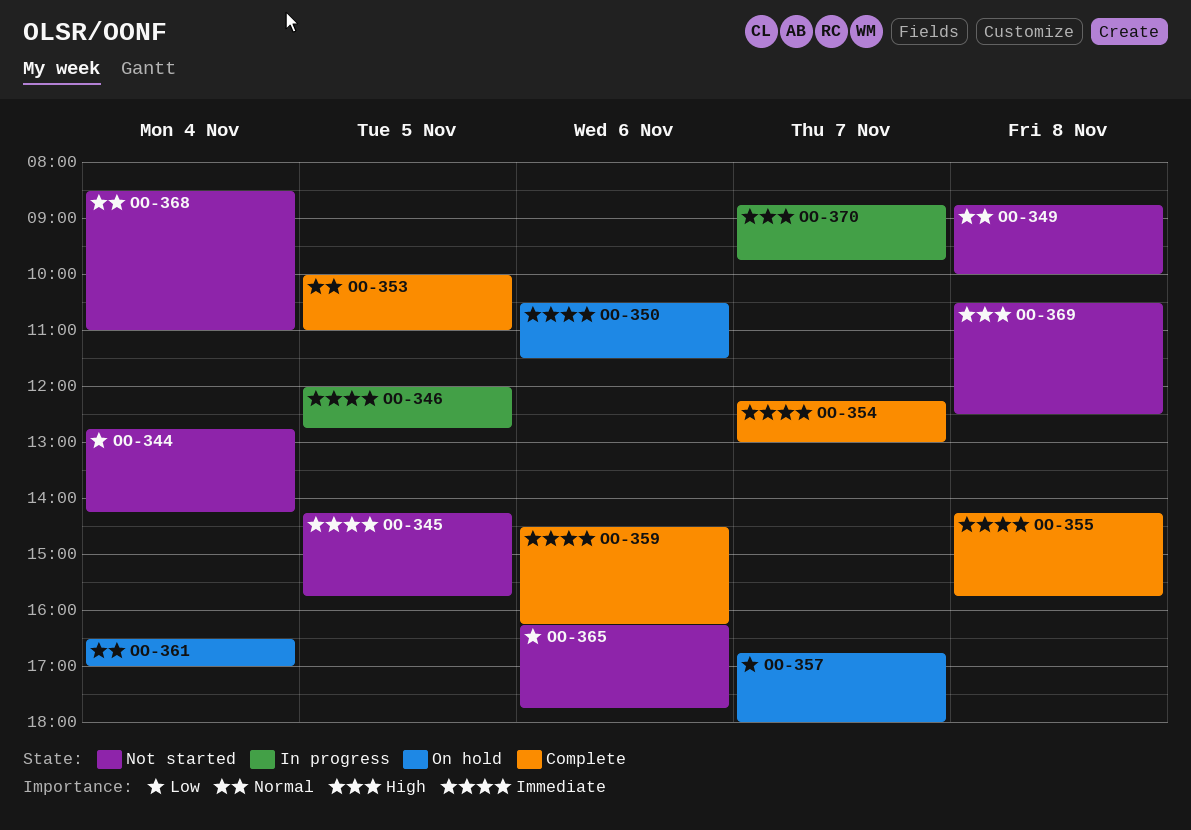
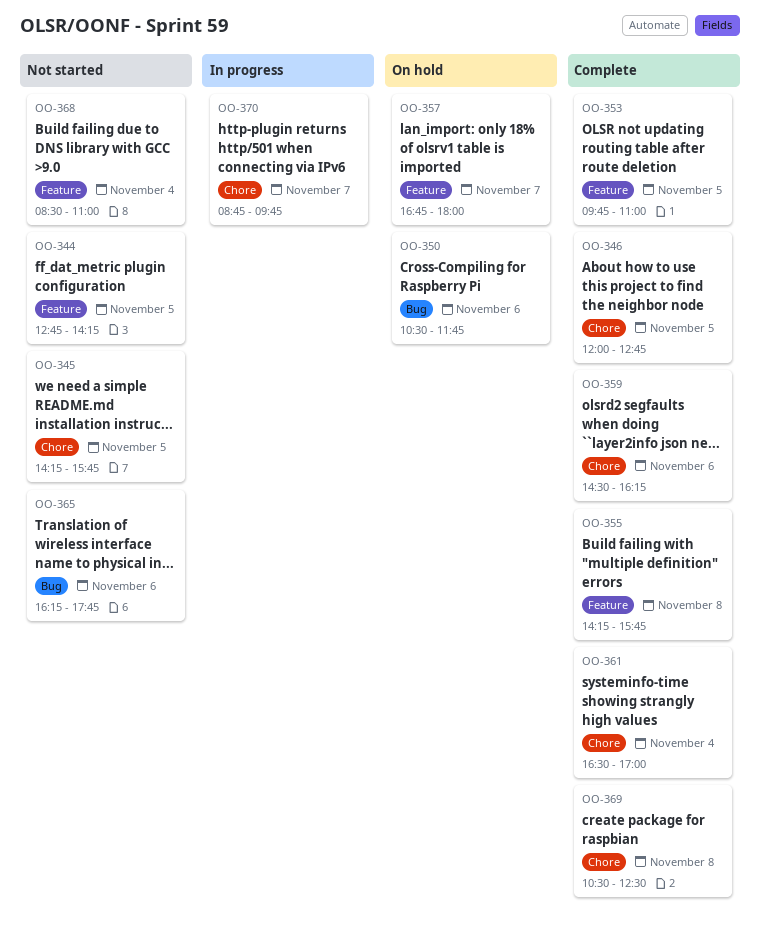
OO-344, day: Nov 4 -> Nov 5
OO-346, status: In progress -> Complete
OO-349: present -> none
OO-350, ends: 11:30 -> 11:45
OO-353, begins: 10:00 -> 09:45
OO-354: present -> none
OO-361, status: On hold -> Complete
OO-369, status: Not started -> Complete

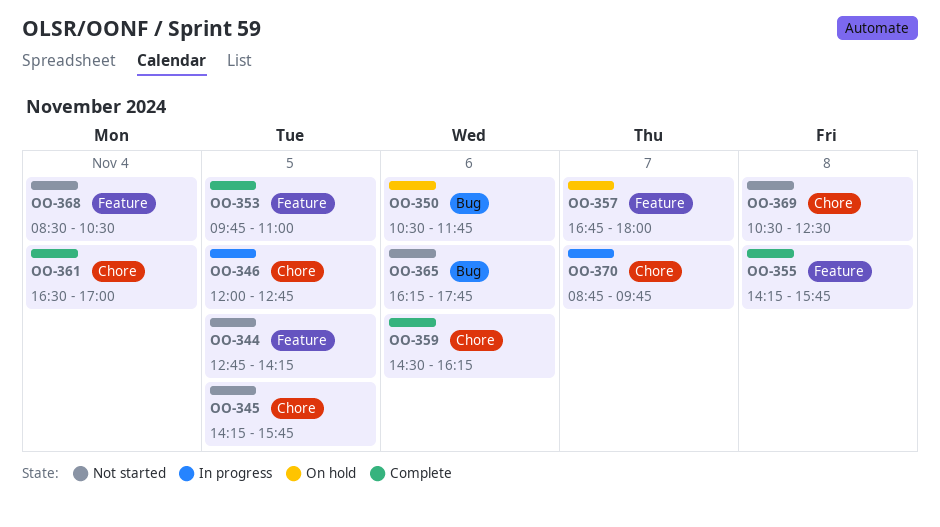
OO-346, status: Complete -> In progress
OO-368, ends: 11:00 -> 10:30
OO-369, status: Complete -> Not started

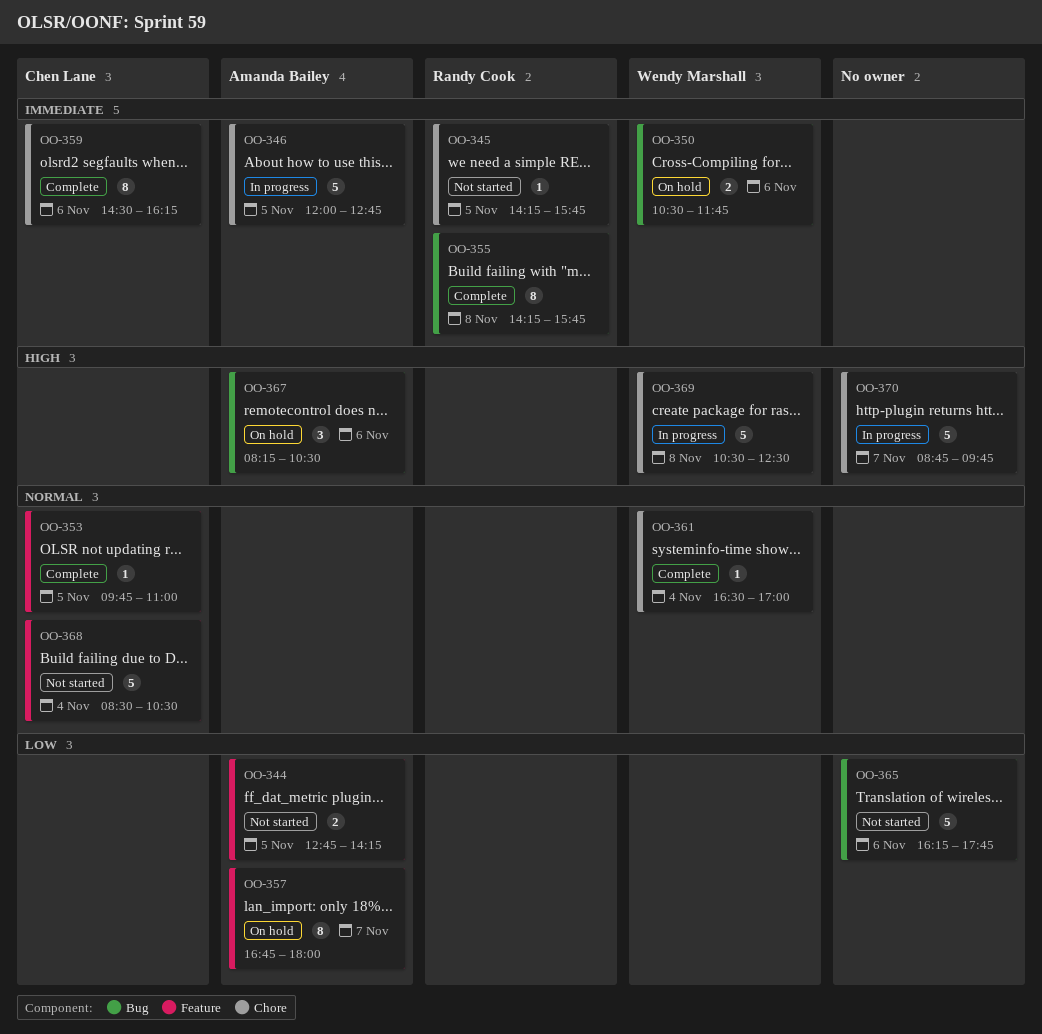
OO-355, label: Feature -> Bug
OO-367: none -> present
OO-369, status: Not started -> In progress

